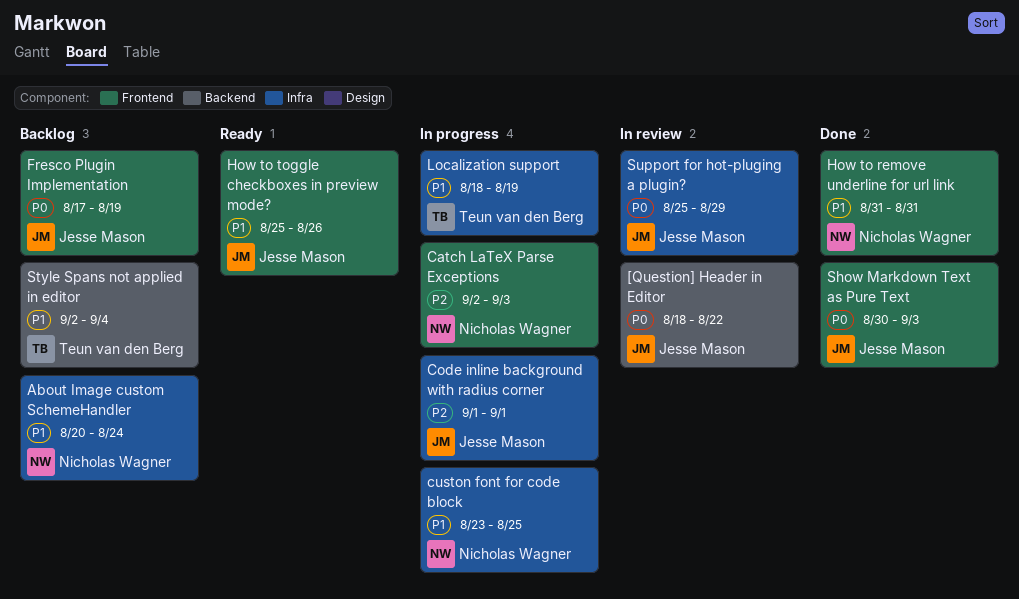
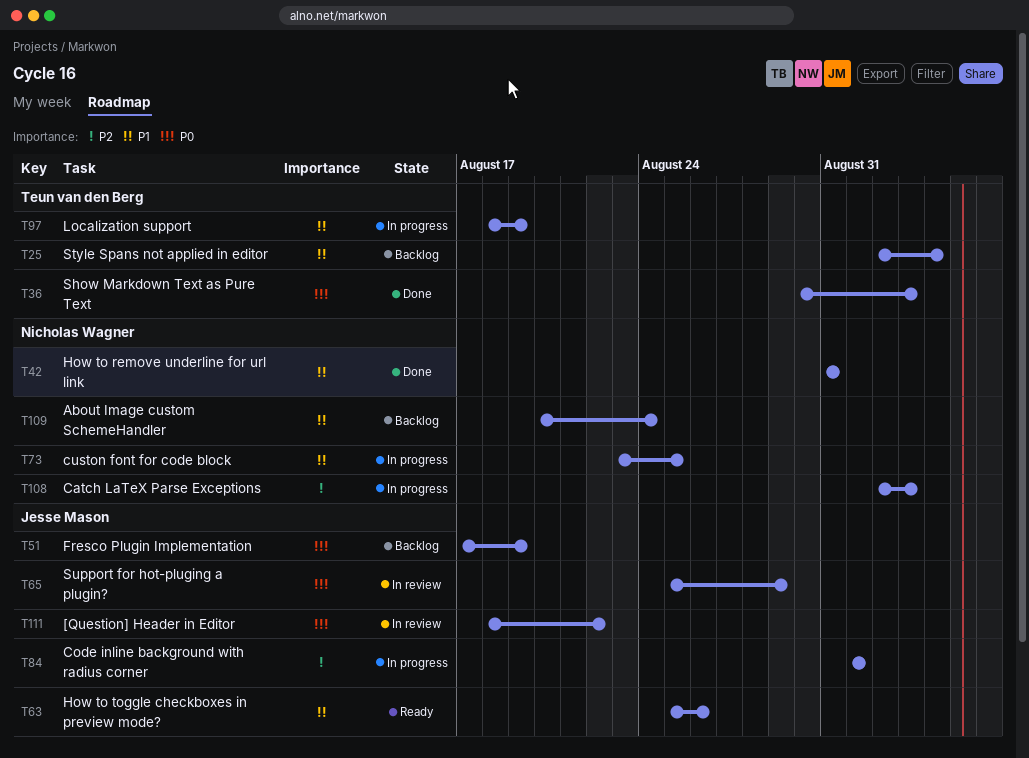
Show Markdown Text as Pure Text, owner: Jesse Mason -> Teun van den Berg

